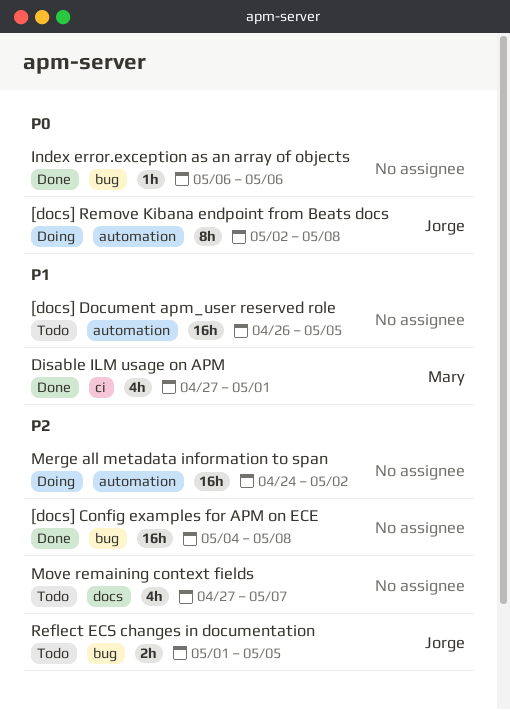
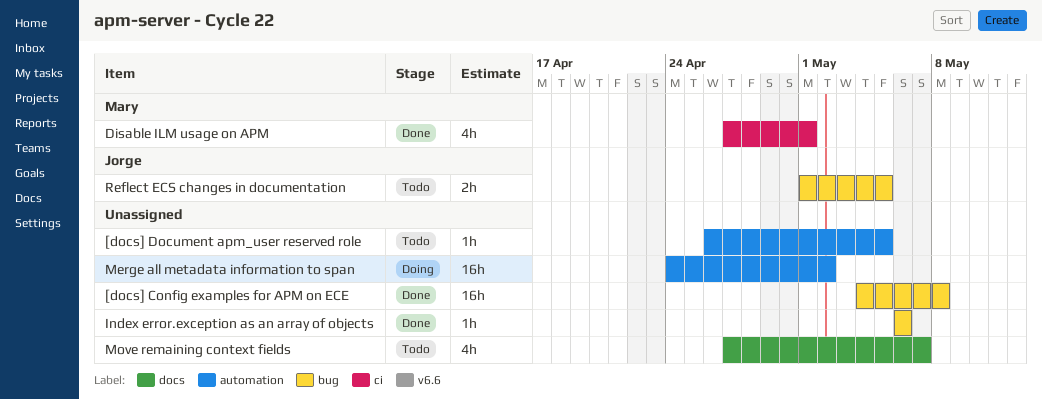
[docs] Document apm_user reserved role, estimate: 16h -> 1h
[docs] Remove Kibana endpoint from Beats docs: present -> none

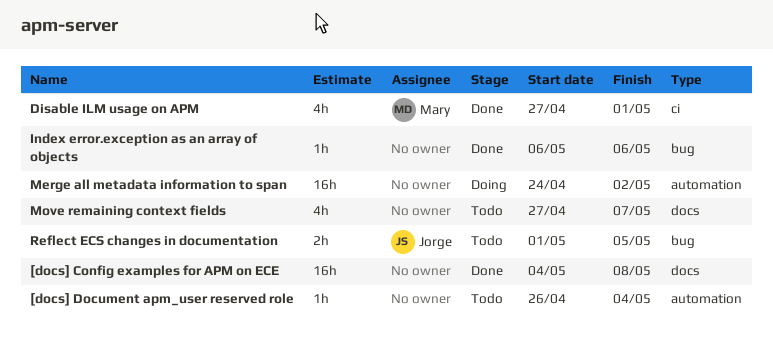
[docs] Config examples for APM on ECE, label: bug -> docs
[docs] Document apm_user reserved role, due: May 5 -> May 4

